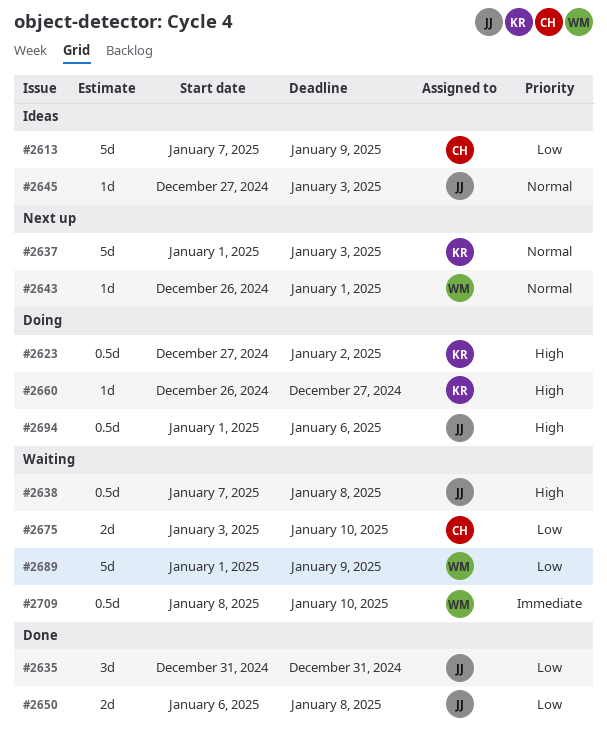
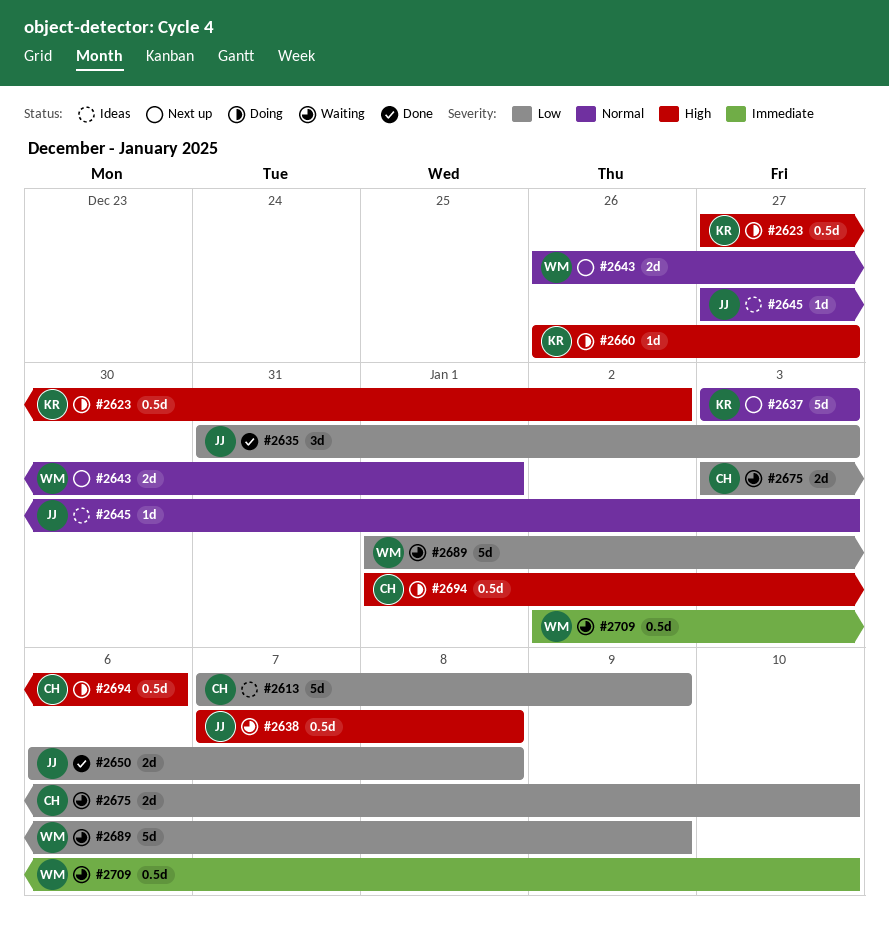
#2635, due: Dec 31 -> Jan 3
#2637, start: Jan 1 -> Jan 3
#2643, estimate: 1d -> 2d
#2694, owner: JJ -> CH
#2709, start: Jan 8 -> Jan 2

